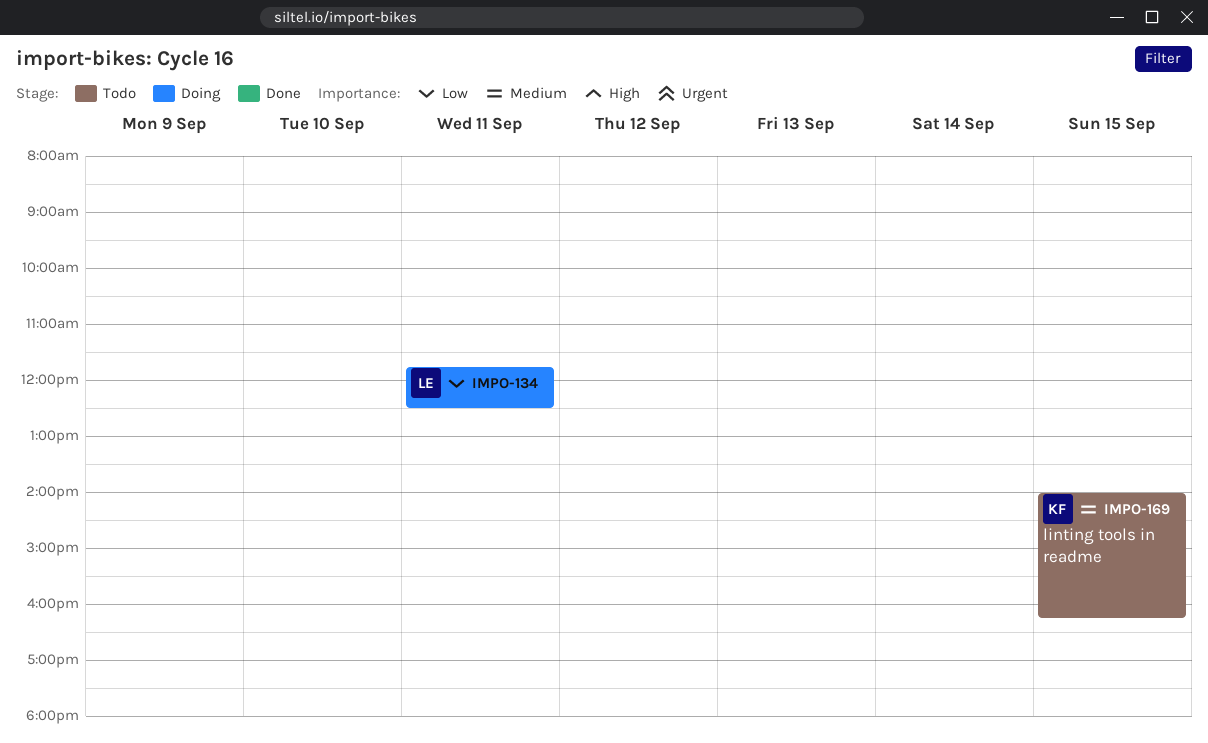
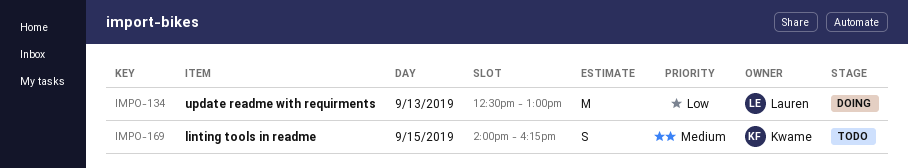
IMPO-134, day: Sep 11 -> Sep 13
IMPO-134, begins: 11:45 -> 12:30
IMPO-134, ends: 12:30 -> 13:00

